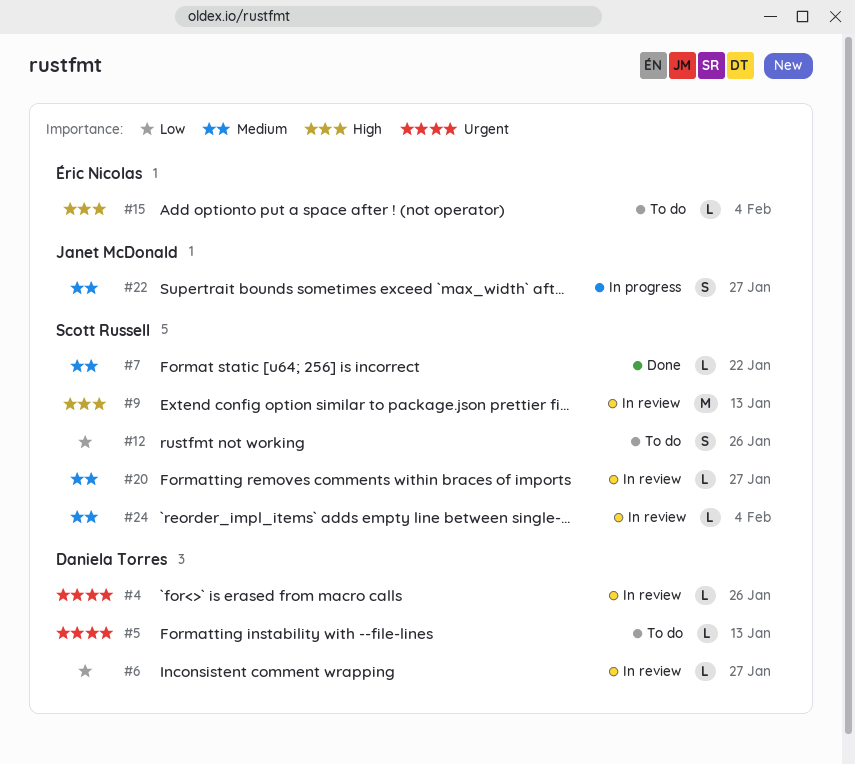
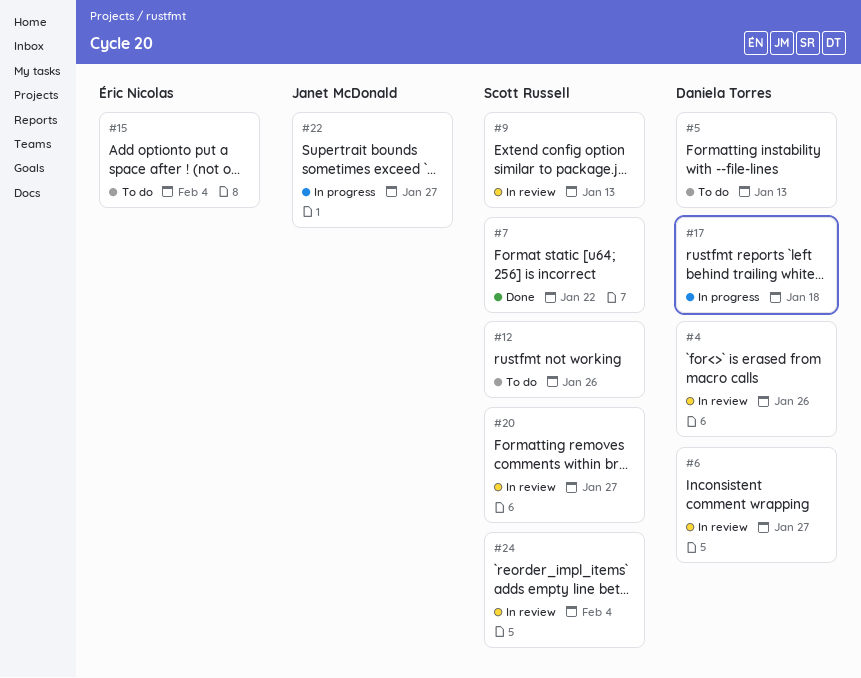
#17: none -> present

